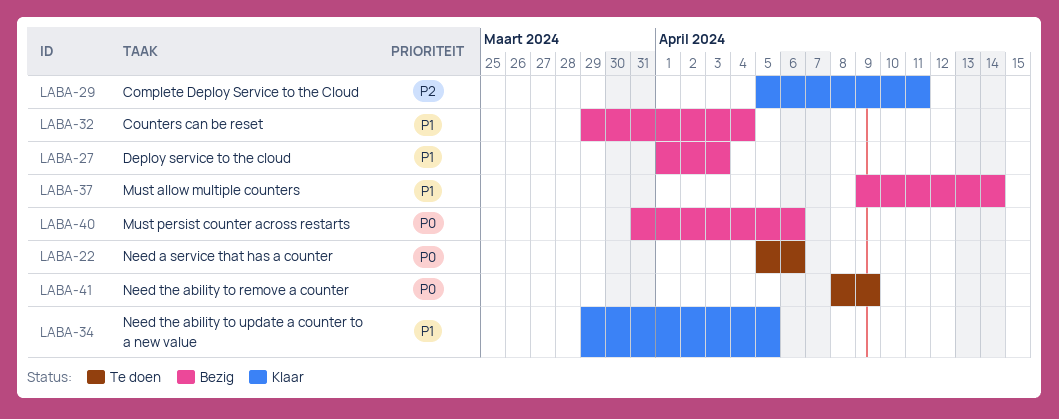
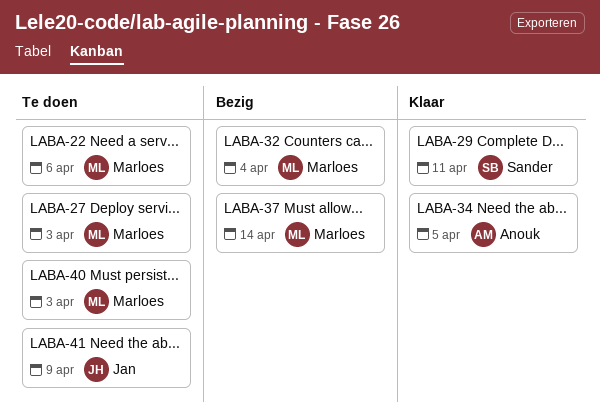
LABA-27, status: Bezig -> Te doen
LABA-40, status: Bezig -> Te doen
LABA-40, due: Apr 6 -> Apr 3

